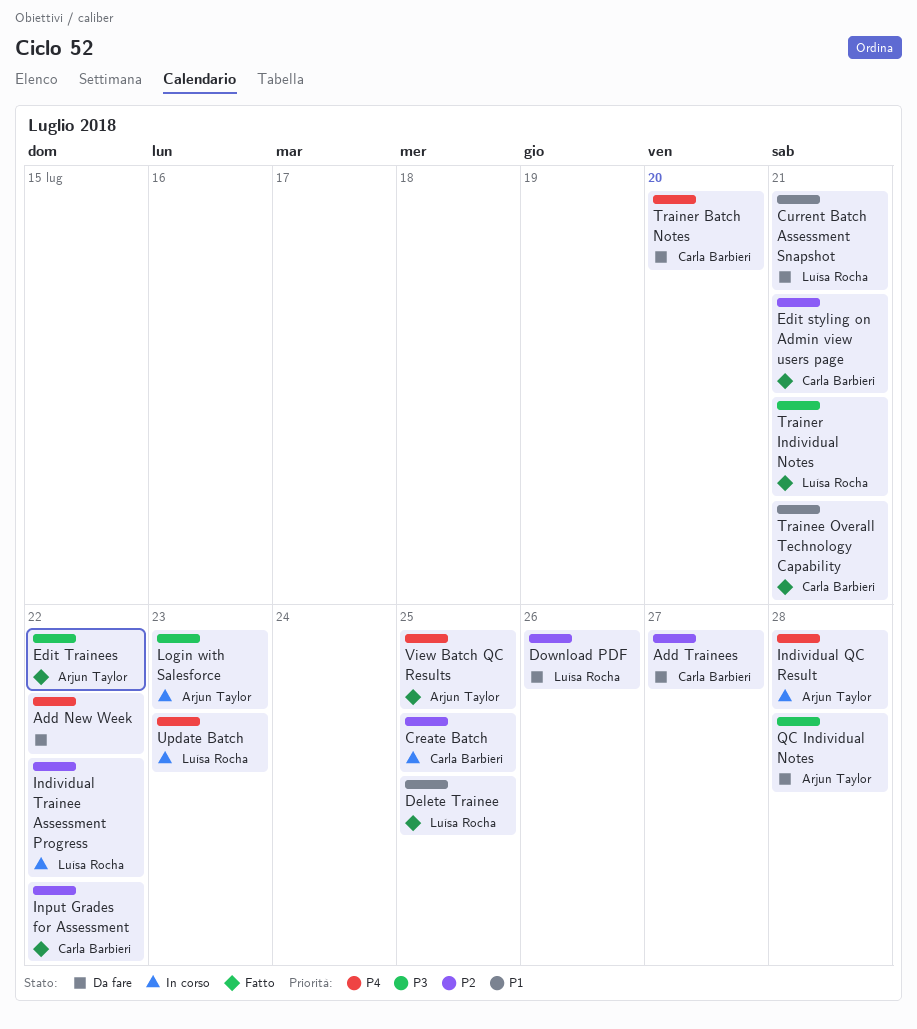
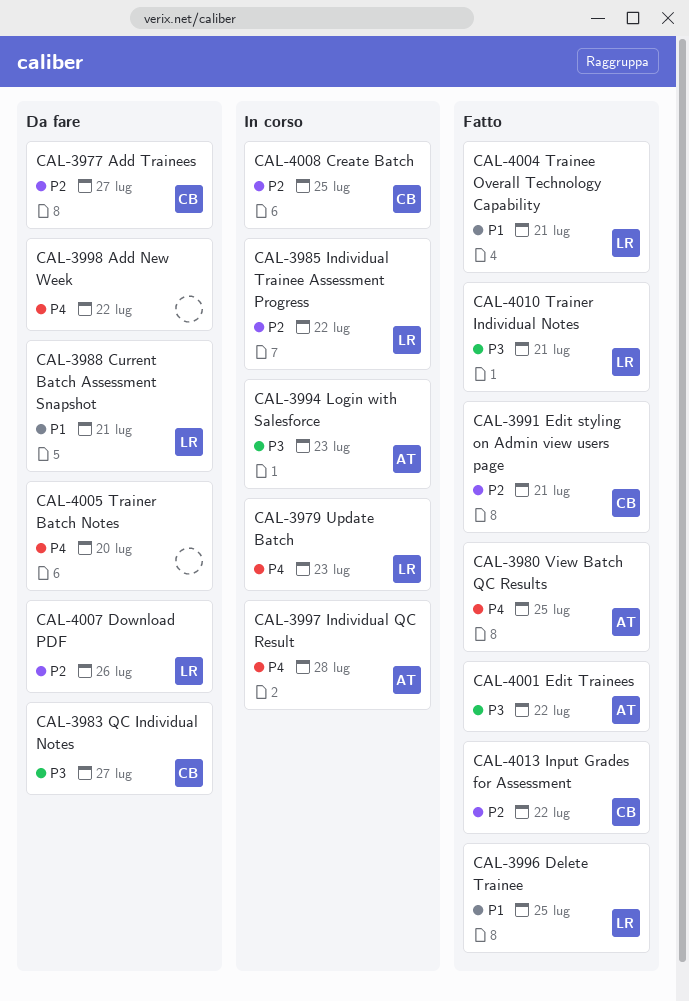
QC Individual Notes, owner: Arjun Taylor -> Carla Barbieri
QC Individual Notes, due: Jul 28 -> Jul 27
Trainee Overall Technology Capability, owner: Carla Barbieri -> Luísa Rocha
Trainer Batch Notes, owner: Carla Barbieri -> none

